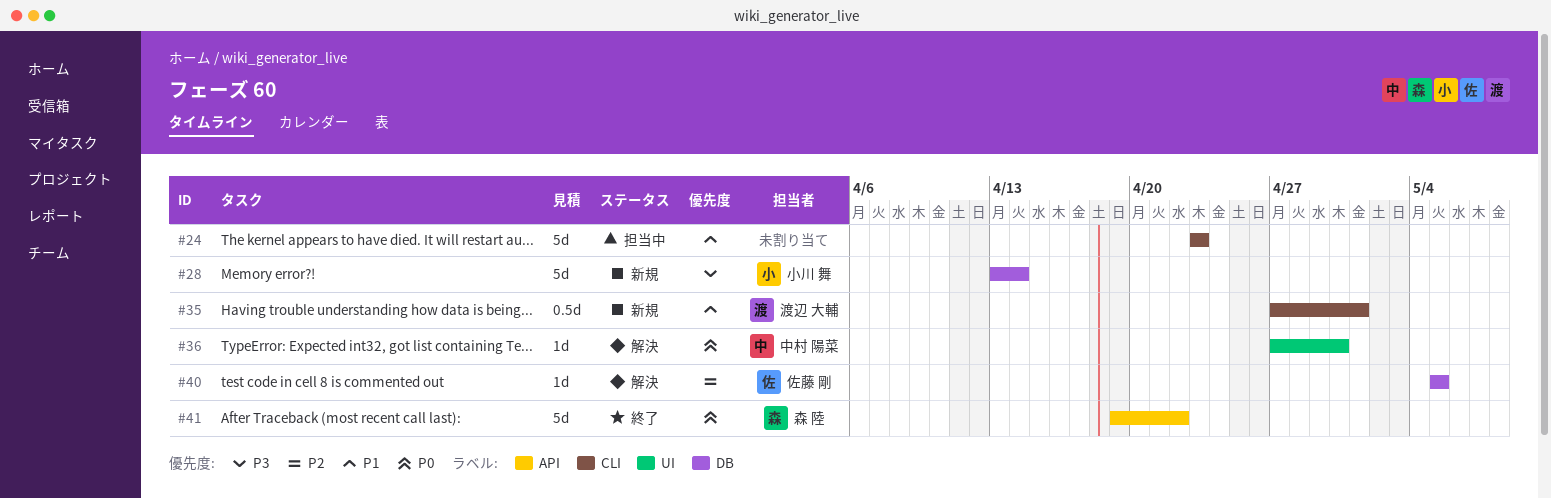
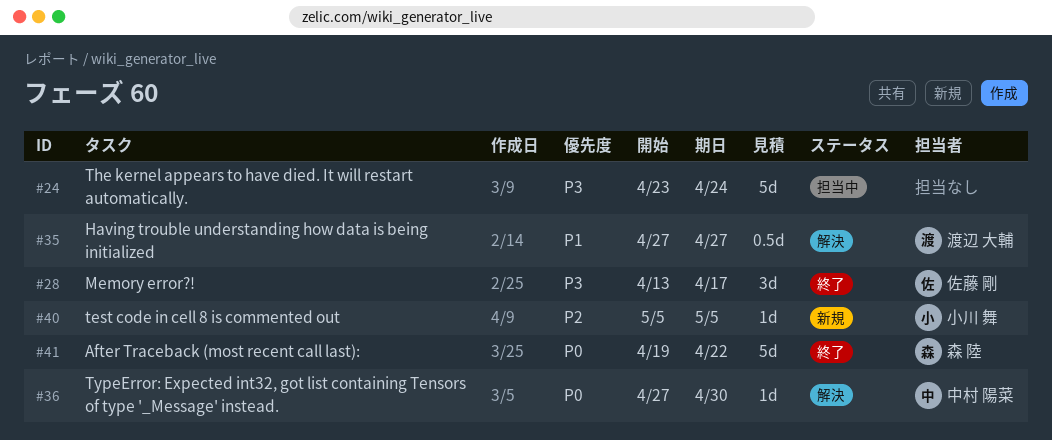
#24, priority: P1 -> P3
#24, due: Apr 23 -> Apr 24
#28, status: 新規 -> 終了
#28, owner: 小川 舞 -> 佐藤 剛
#28, estimate: 5d -> 3d
#28, due: Apr 14 -> Apr 17
#35, status: 新規 -> 解決
#35, due: May 1 -> Apr 27
#40, status: 解決 -> 新規
#40, owner: 佐藤 剛 -> 小川 舞

